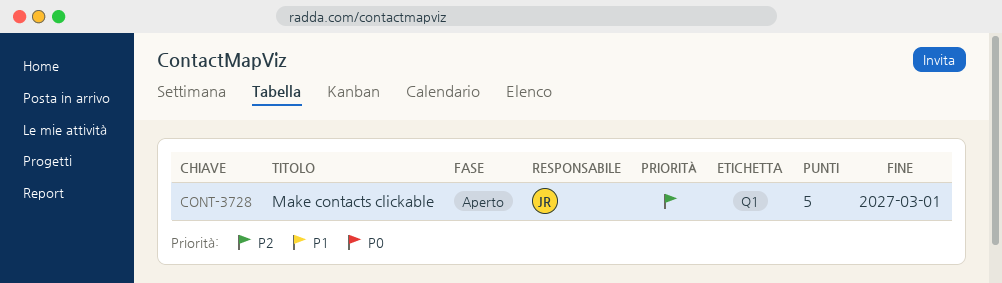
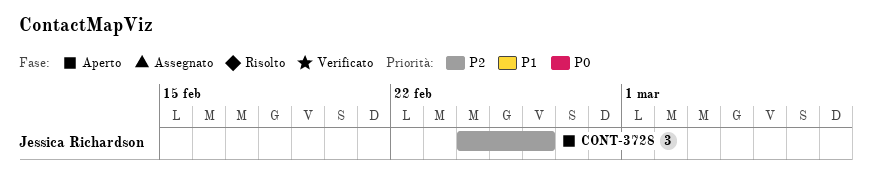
CONT-3728, estimate: 5 -> 3
CONT-3728, due: Mar 1 -> Feb 26

